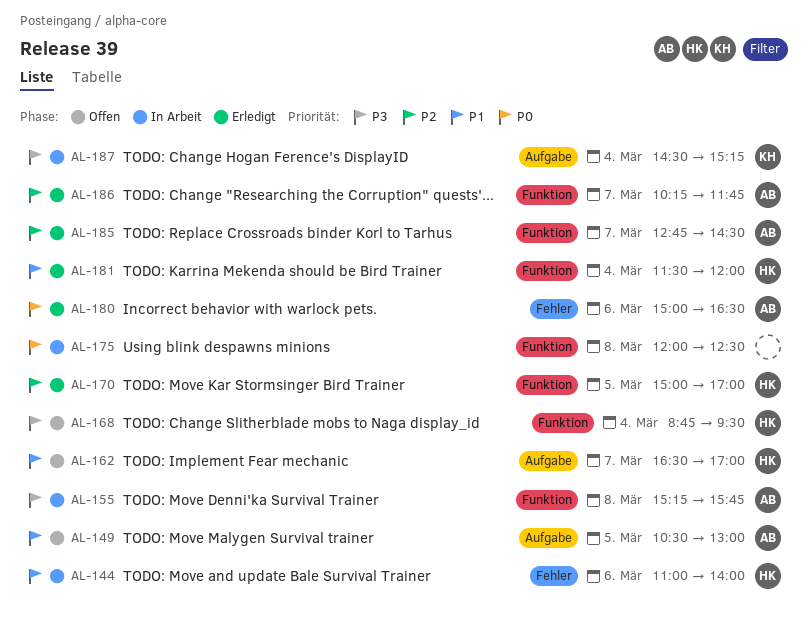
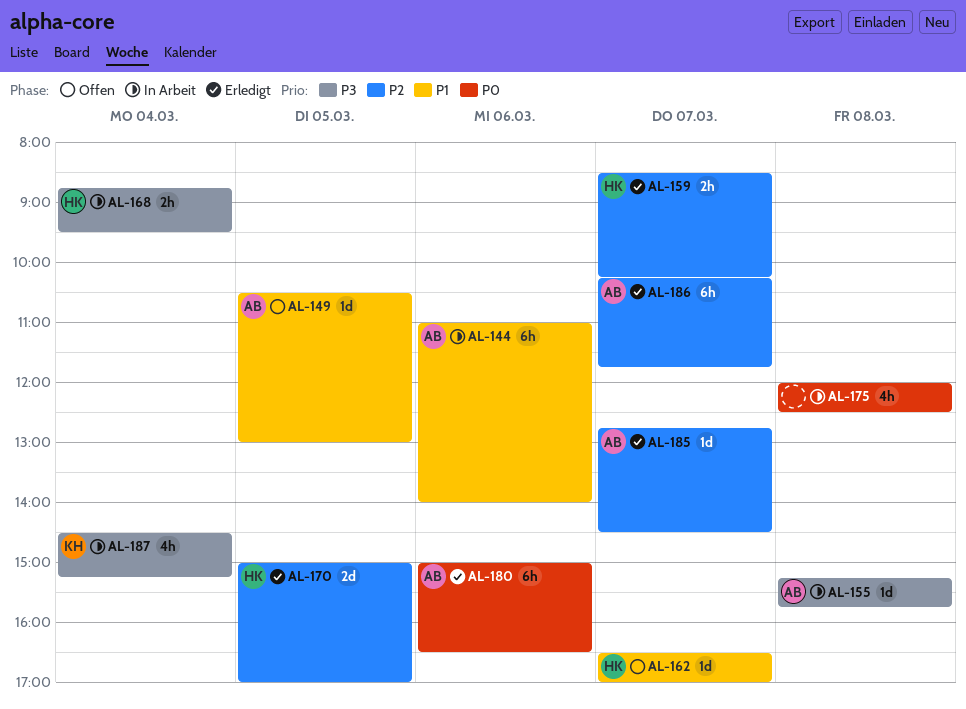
AL-144, owner: HK -> AB
AL-159: none -> present
AL-168, status: Offen -> In Arbeit
AL-181: present -> none

